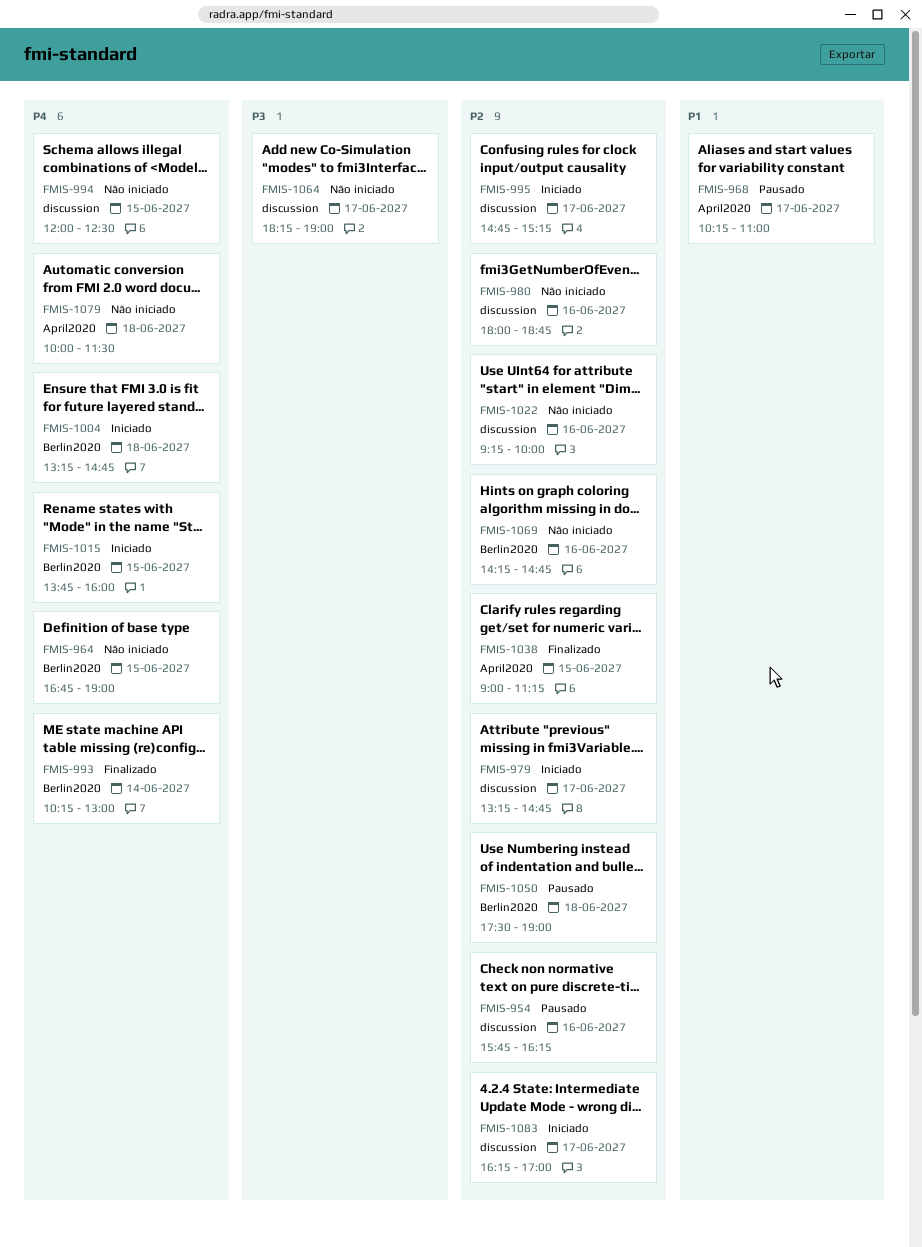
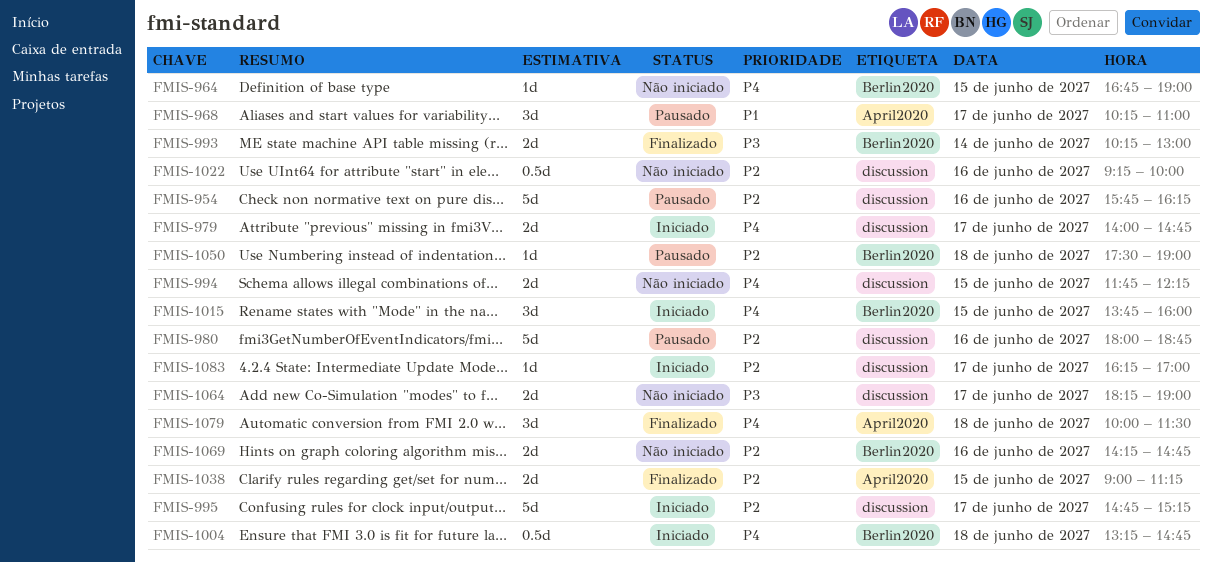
FMIS-979, priority: P2 -> P4
FMIS-979, begins: 13:15 -> 14:00
FMIS-980, status: Não iniciado -> Pausado
FMIS-993, priority: P4 -> P3
FMIS-994, begins: 12:00 -> 11:45
FMIS-994, ends: 12:30 -> 12:15
FMIS-1079, status: Não iniciado -> Finalizado

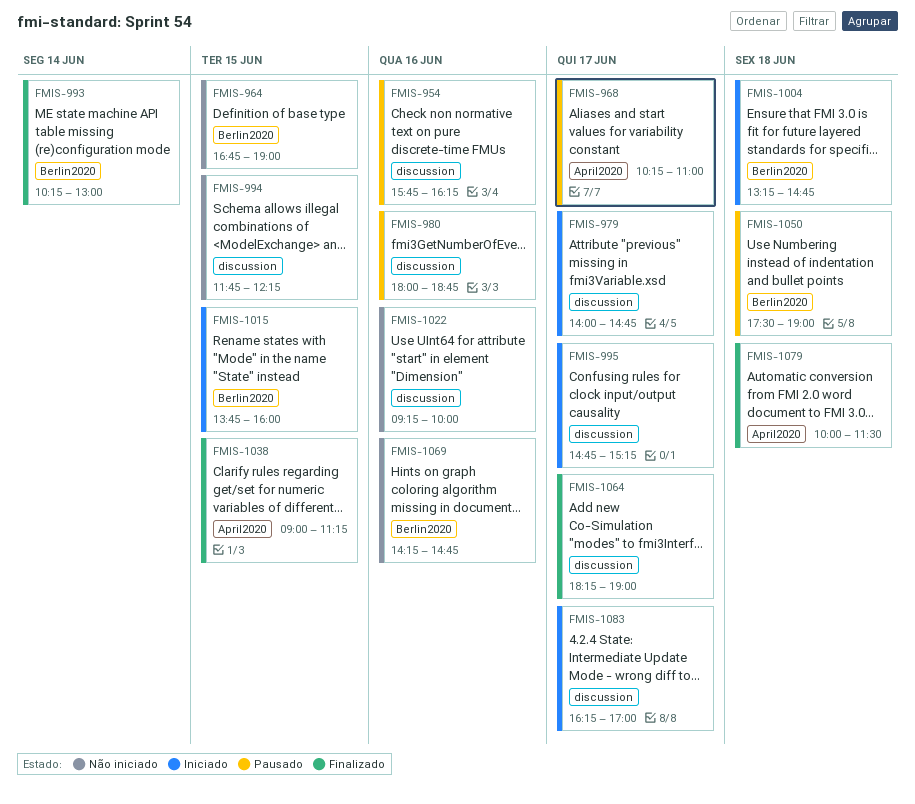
FMIS-1064, status: Não iniciado -> Finalizado

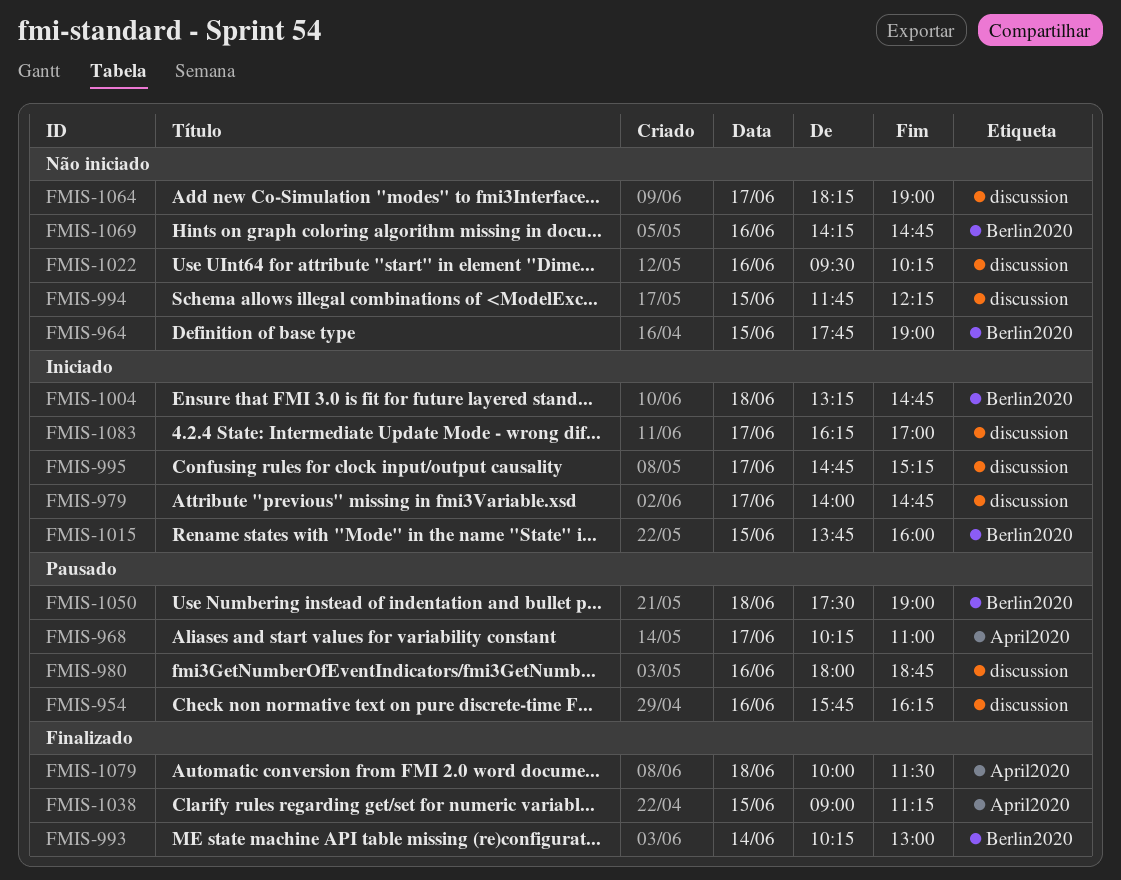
FMIS-964, begins: 16:45 -> 17:45
FMIS-1022, begins: 09:15 -> 09:30
FMIS-1022, ends: 10:00 -> 10:15
FMIS-1064, status: Finalizado -> Não iniciado

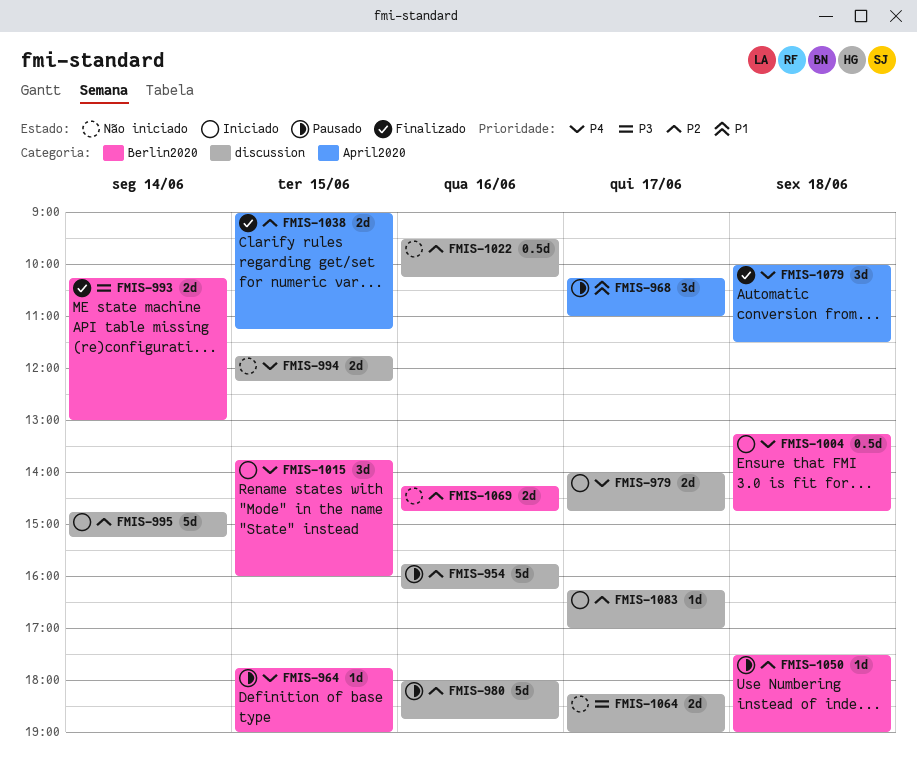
FMIS-964, status: Não iniciado -> Pausado
FMIS-995, day: Jun 17 -> Jun 14

